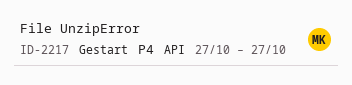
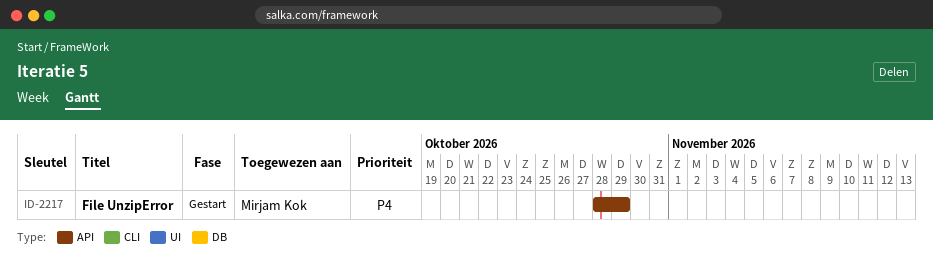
ID-2217, start: Oct 27 -> Oct 28
ID-2217, due: Oct 27 -> Oct 29

